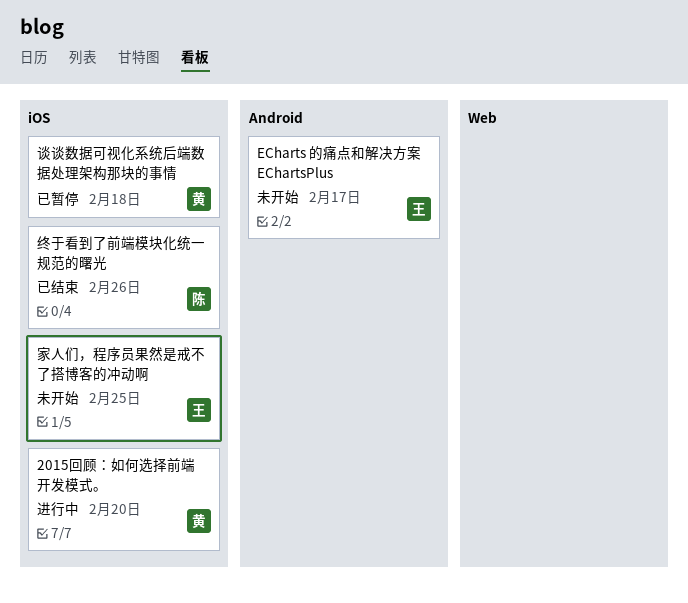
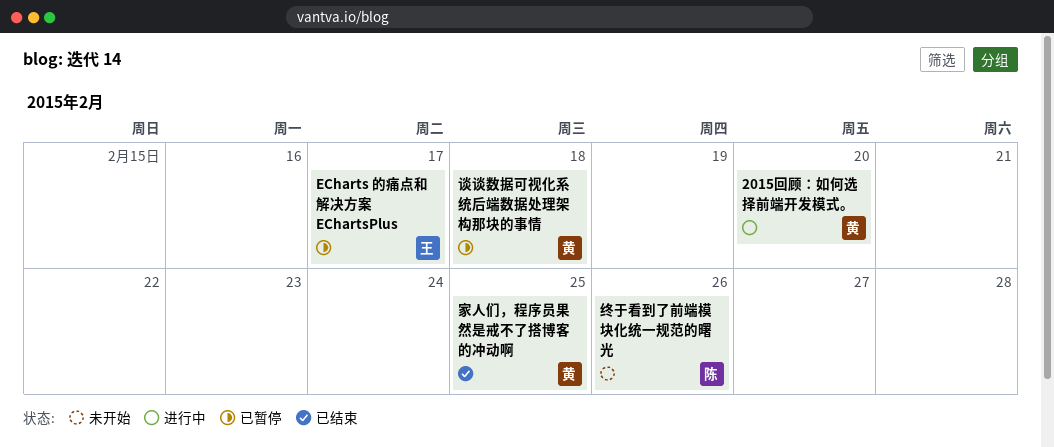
ECharts 的痛点和解决方案 EChartsPlus, status: 未开始 -> 已暂停
家人们，程序员果然是戒不了搭博客的冲动啊, status: 未开始 -> 已结束
家人们，程序员果然是戒不了搭博客的冲动啊, owner: 王 -> 黄
终于看到了前端模块化统一规范的曙光, status: 已结束 -> 未开始

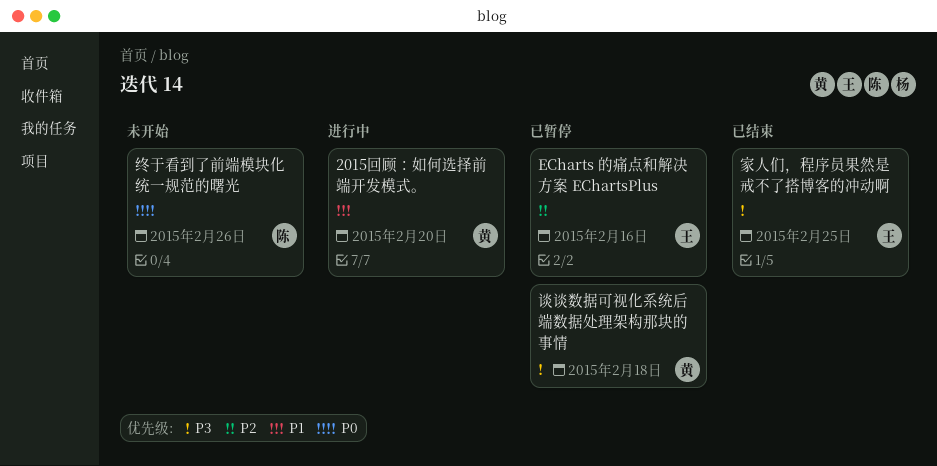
ECharts 的痛点和解决方案 EChartsPlus, due: Feb 17 -> Feb 16
家人们，程序员果然是戒不了搭博客的冲动啊, owner: 黄 -> 王

